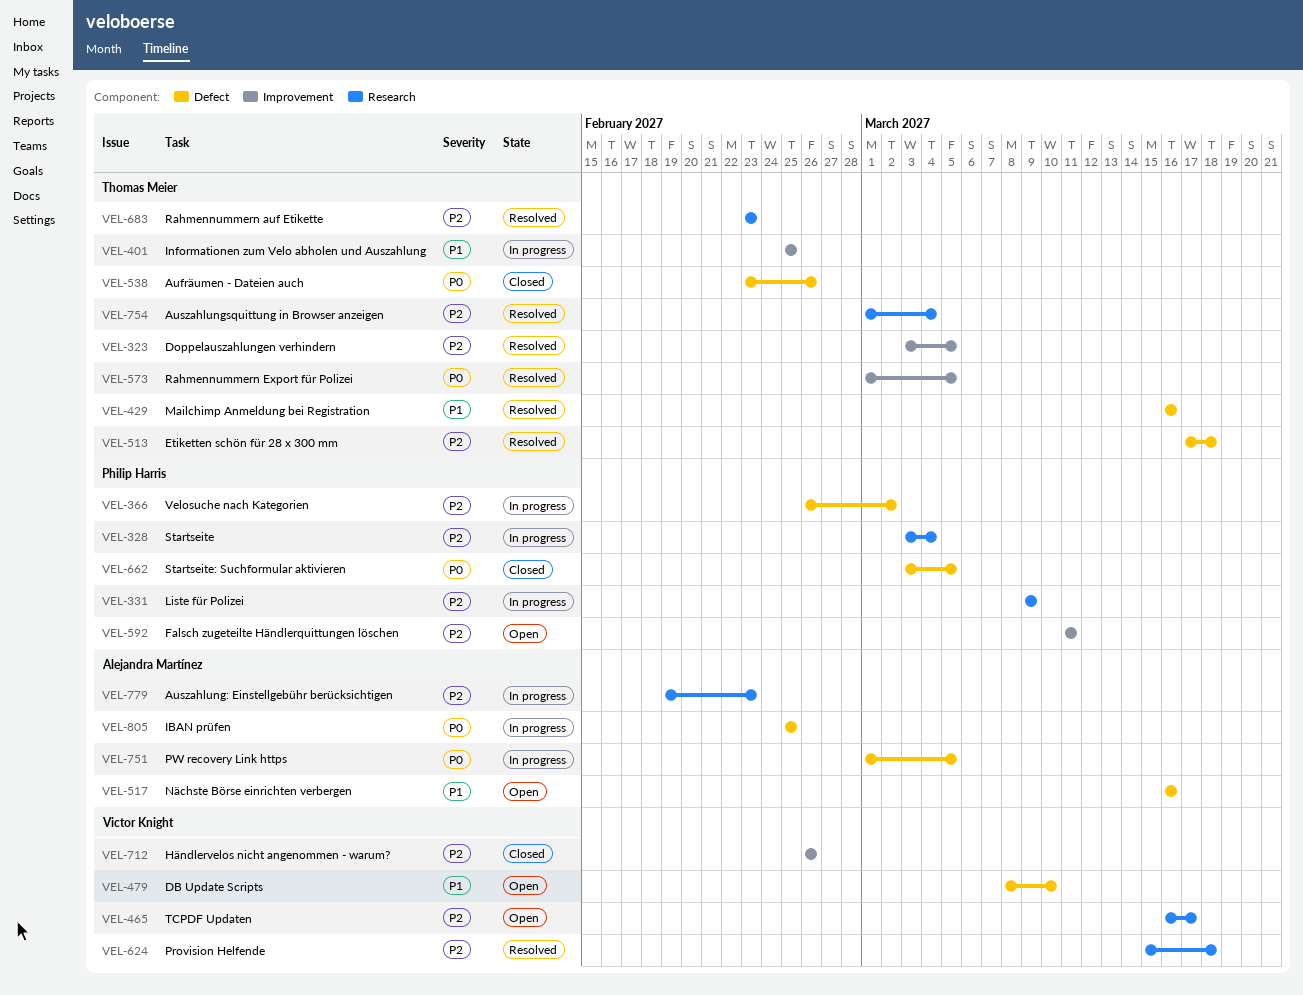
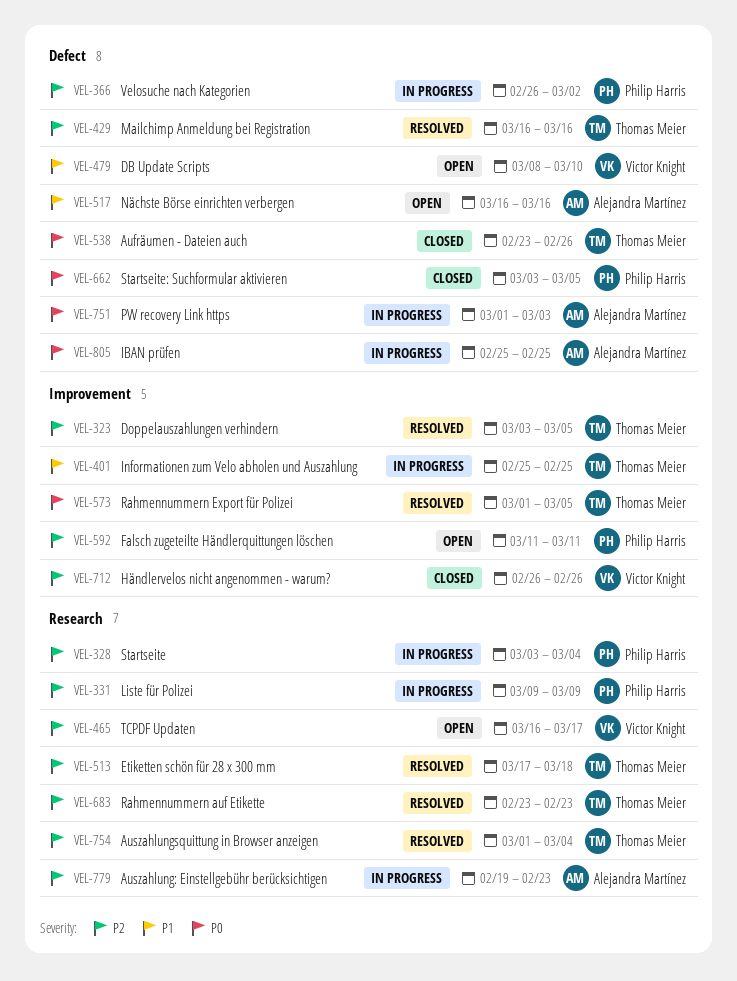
VEL-429, priority: P1 -> P2
VEL-513, label: Defect -> Research
VEL-624: present -> none
VEL-751, due: Mar 5 -> Mar 3

